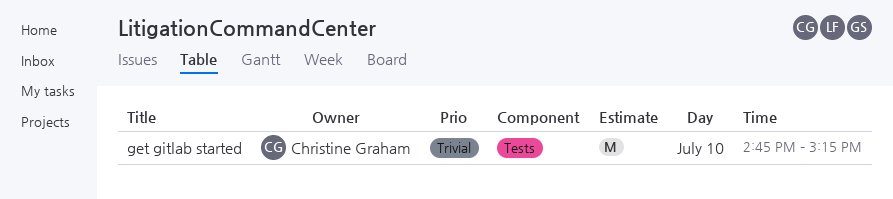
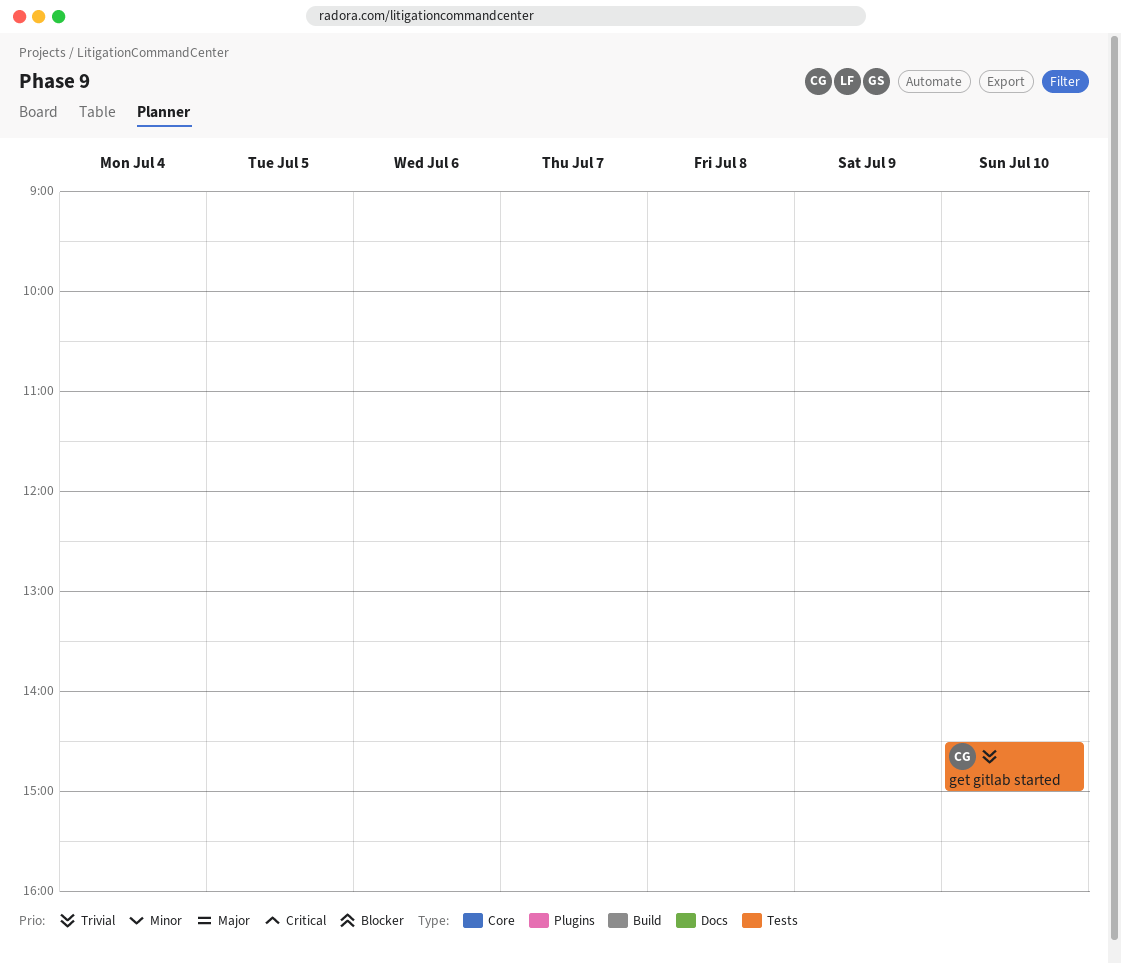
get gitlab started, begins: 14:45 -> 14:30
get gitlab started, ends: 15:15 -> 15:00

